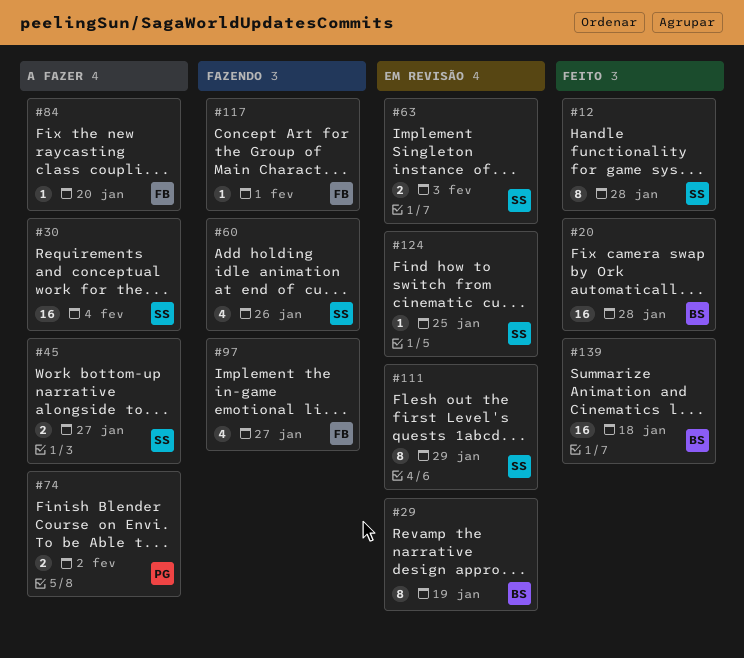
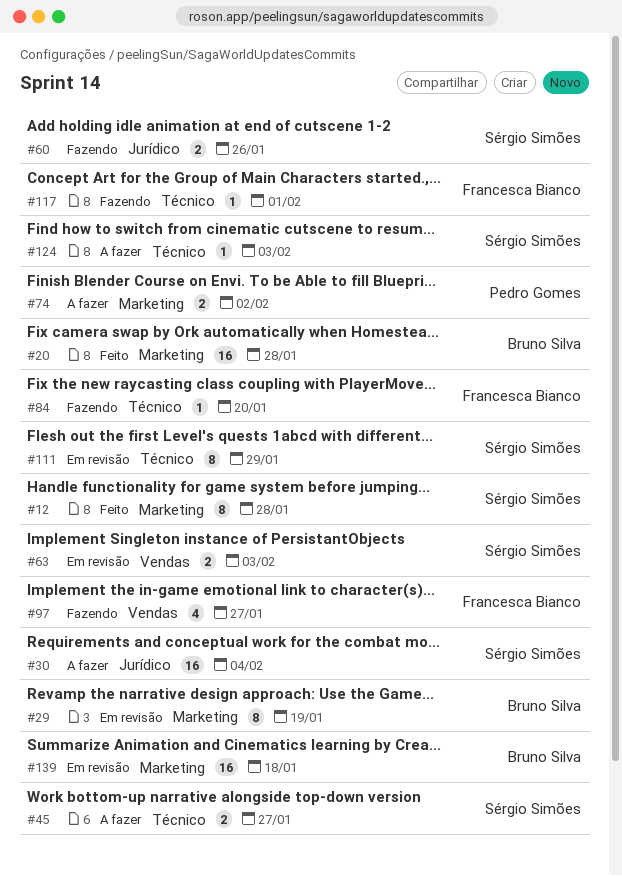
#60, estimate: 4 -> 2
#84, status: A fazer -> Fazendo
#124, status: Em revisão -> A fazer
#124, due: Jan 25 -> Feb 3
#139, status: Feito -> Em revisão

